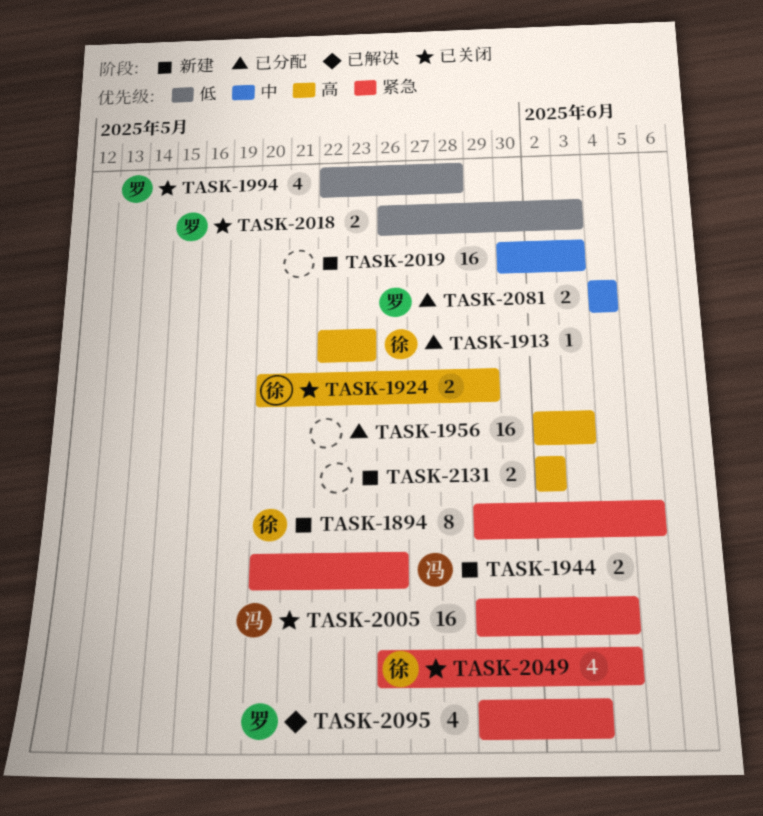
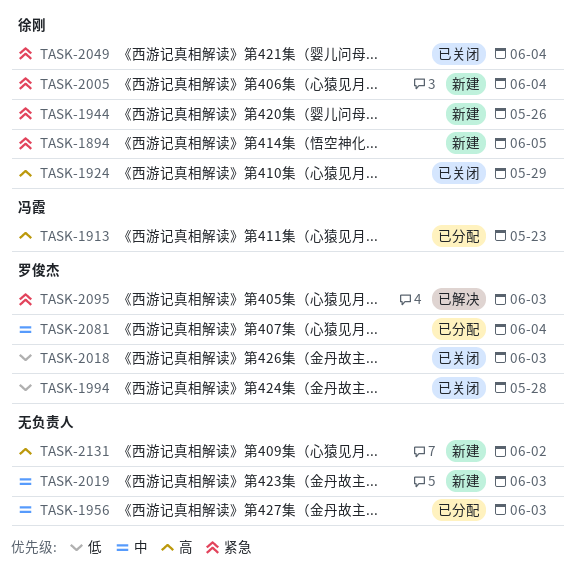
TASK-1913, owner: 徐刚 -> 冯霞
TASK-1944, owner: 冯霞 -> 徐刚
TASK-1956, priority: 高 -> 中
TASK-2005, status: 已关闭 -> 新建
TASK-2005, owner: 冯霞 -> 徐刚

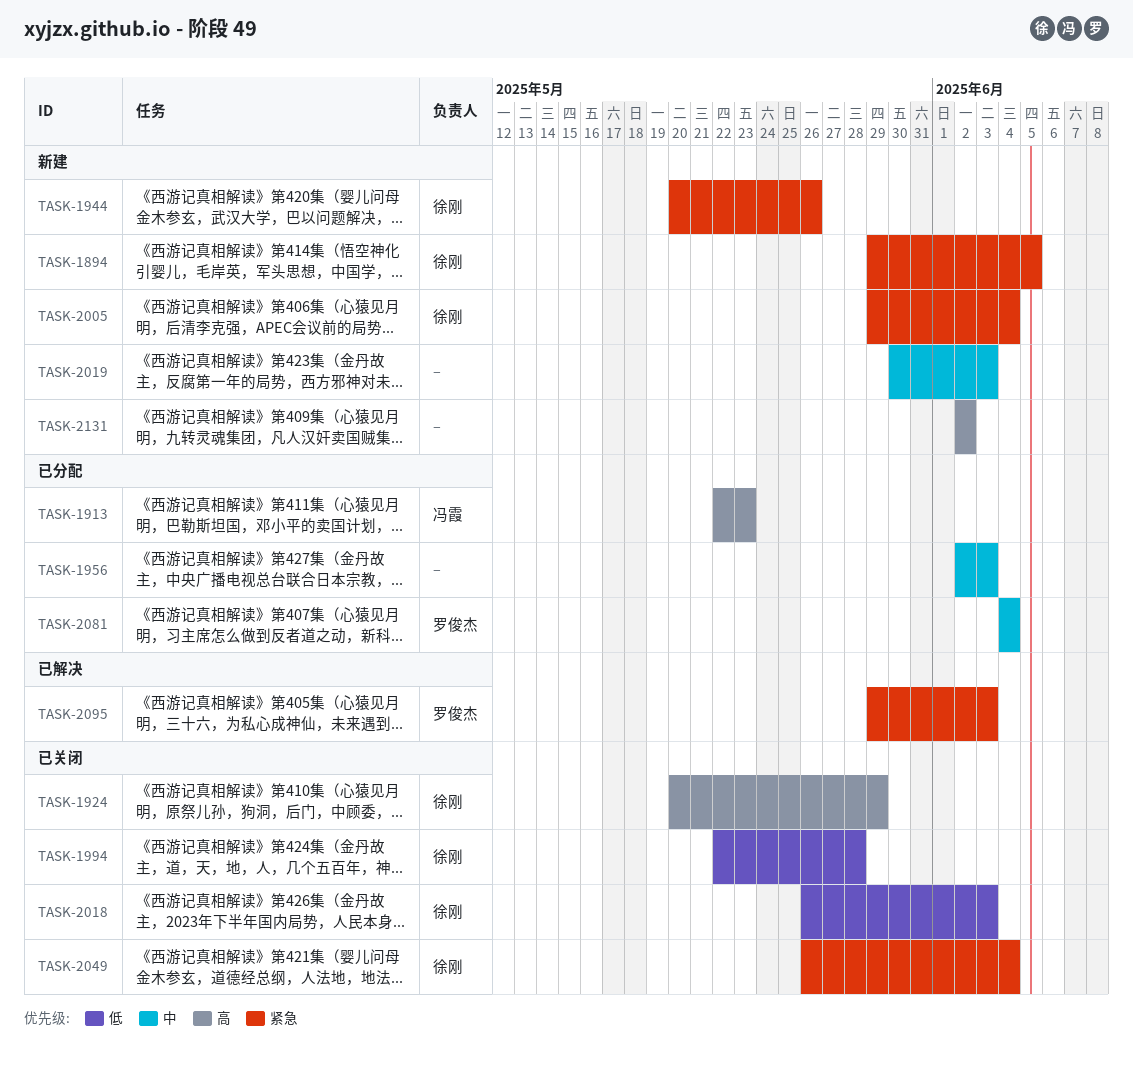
TASK-1994, owner: 罗俊杰 -> 徐刚
TASK-2018, owner: 罗俊杰 -> 徐刚

